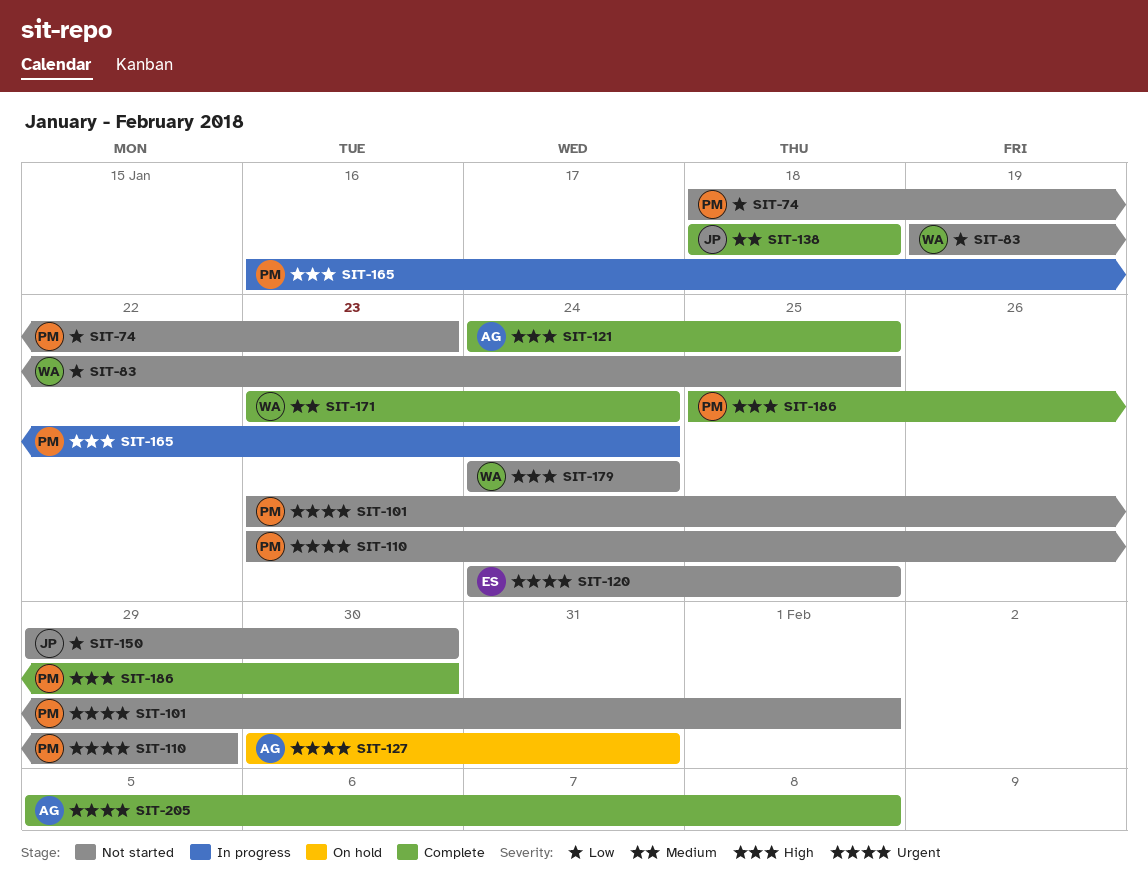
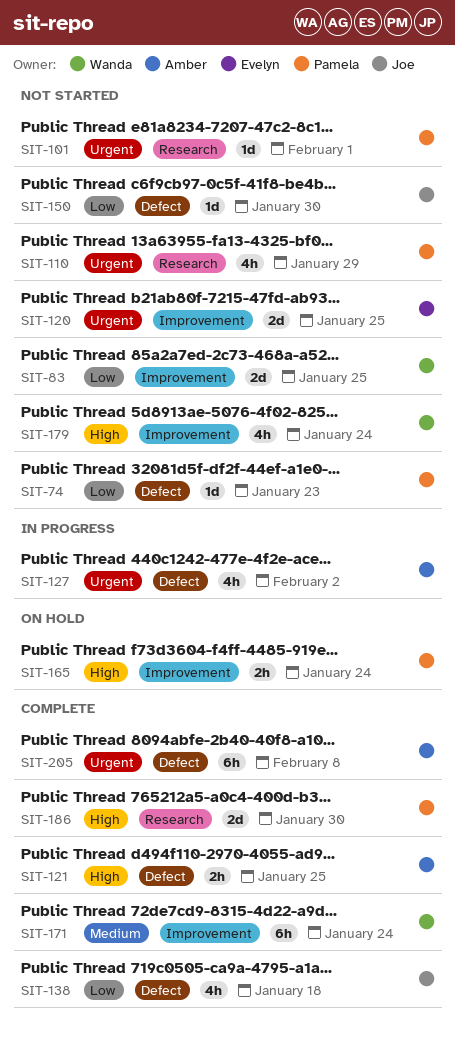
SIT-127, status: On hold -> In progress
SIT-127, due: Jan 31 -> Feb 2
SIT-138, priority: Medium -> Low
SIT-165, status: In progress -> On hold

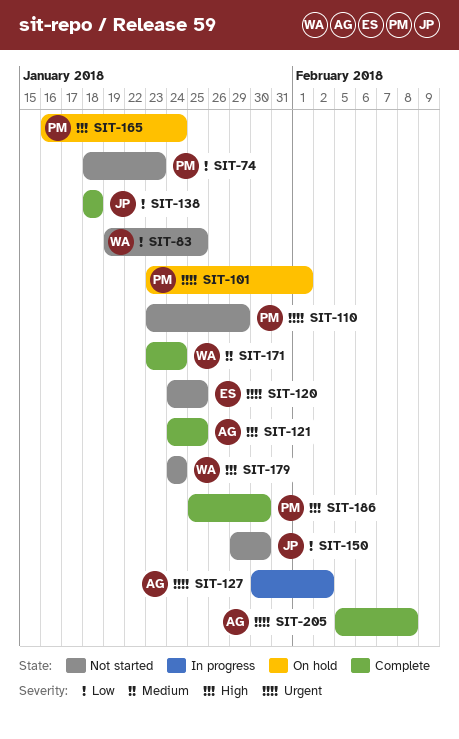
SIT-101, status: Not started -> On hold

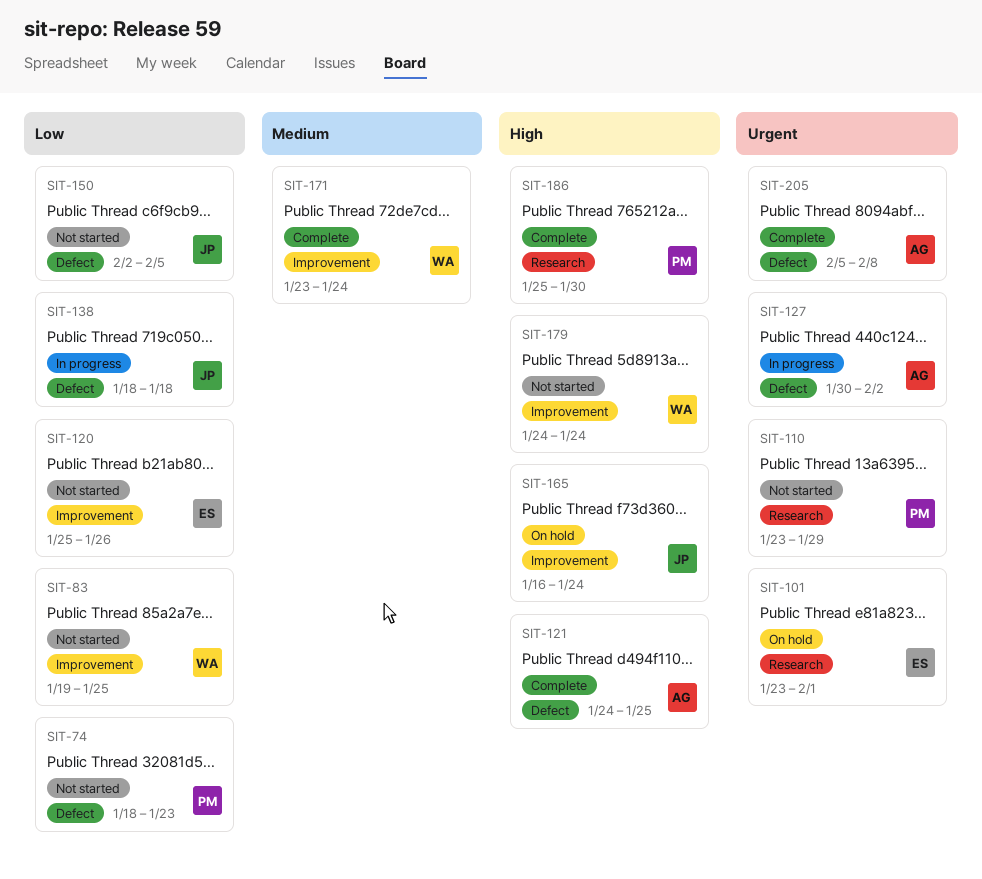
SIT-101, owner: PM -> ES
SIT-120, priority: Urgent -> Low
SIT-120, start: Jan 24 -> Jan 25
SIT-120, due: Jan 25 -> Jan 26
SIT-138, status: Complete -> In progress
SIT-150, start: Jan 29 -> Feb 2
SIT-150, due: Jan 30 -> Feb 5
SIT-165, owner: PM -> JP

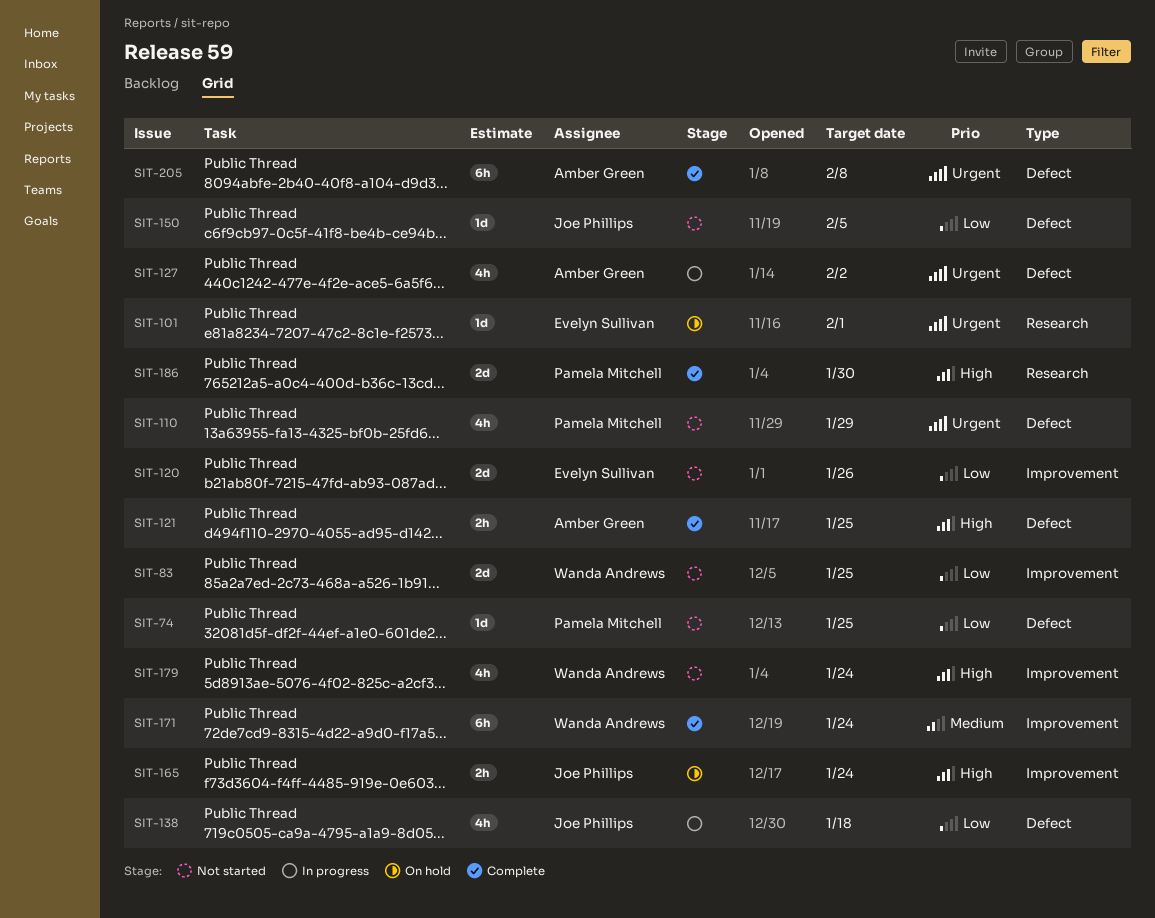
SIT-74, due: Jan 23 -> Jan 25
SIT-110, label: Research -> Defect

